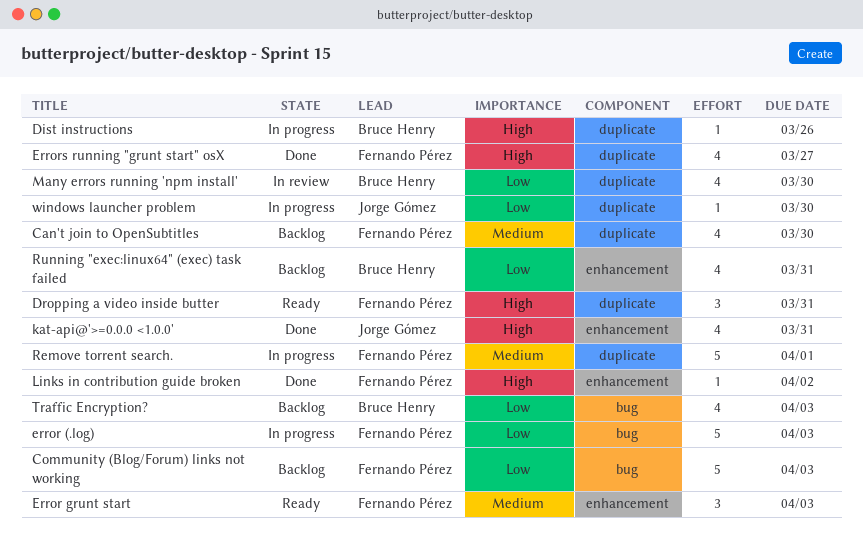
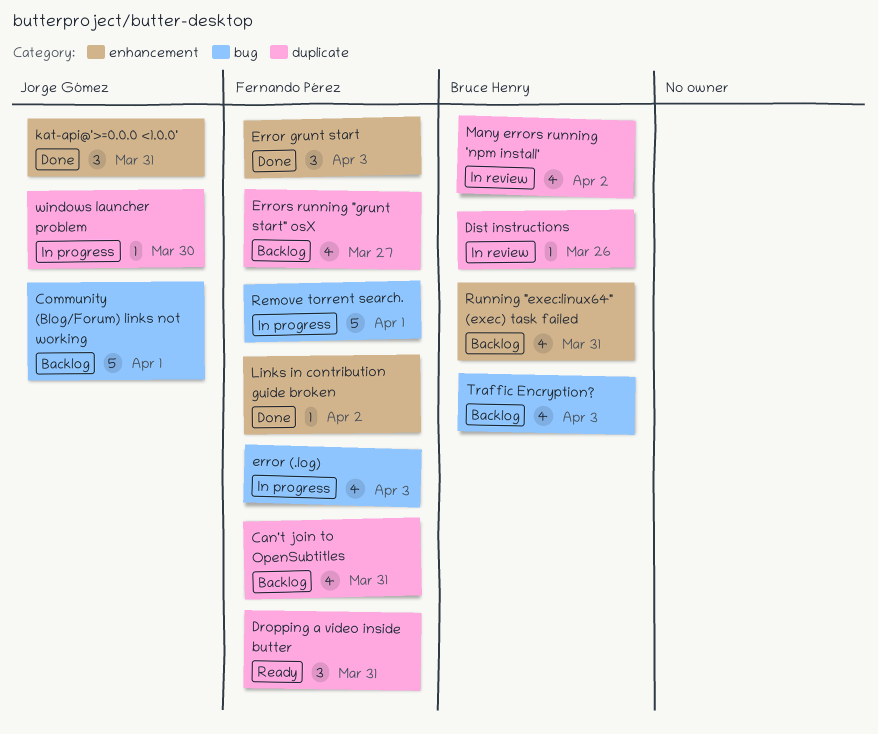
Can't join to OpenSubtitles, due: Mar 30 -> Mar 31
Community (Blog/Forum) links not working, owner: Fernando Pérez -> Jorge Gómez
Community (Blog/Forum) links not working, due: Apr 3 -> Apr 1
Dist instructions, status: In progress -> In review
error (.log), estimate: 5 -> 4
Error grunt start, status: Ready -> Done
Errors running "grunt start" osX, status: Done -> Backlog
kat-api@'>=0.0.0 <1.0.0', estimate: 4 -> 3
Many errors running 'npm install', due: Mar 30 -> Apr 2
Remove torrent search., label: duplicate -> bug

